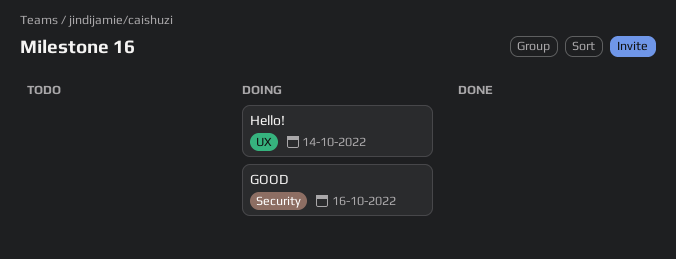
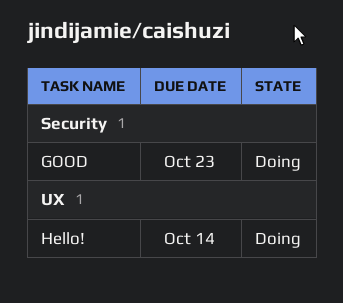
GOOD, due: Oct 16 -> Oct 23

